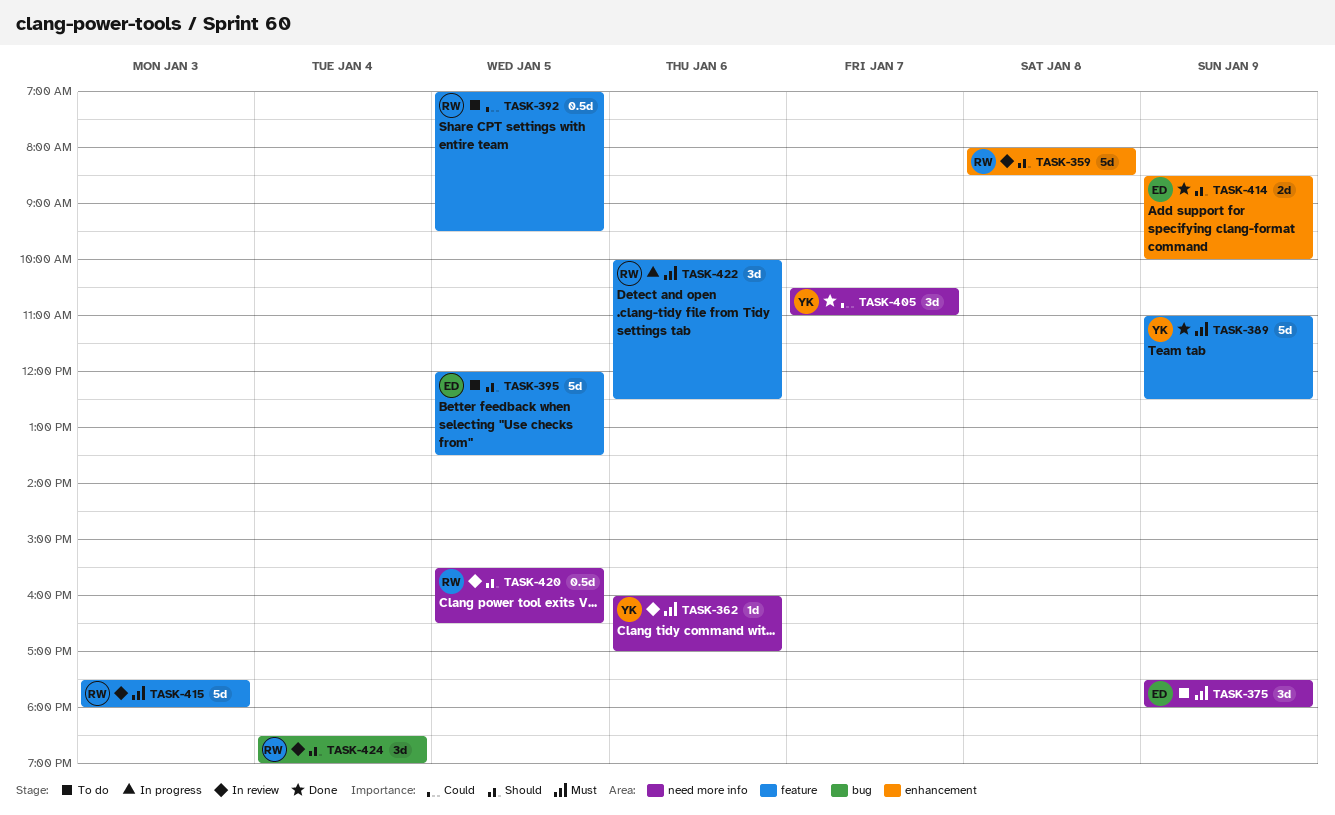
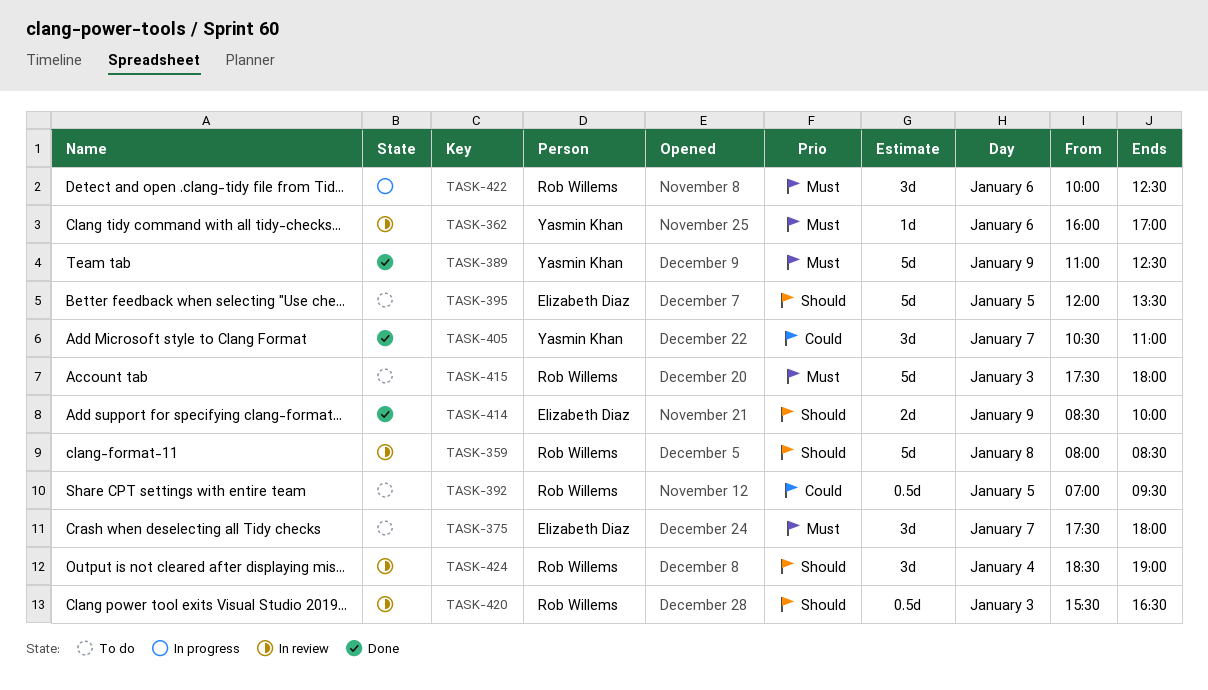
TASK-375, day: Jan 9 -> Jan 7
TASK-415, status: In review -> To do
TASK-420, day: Jan 5 -> Jan 3

